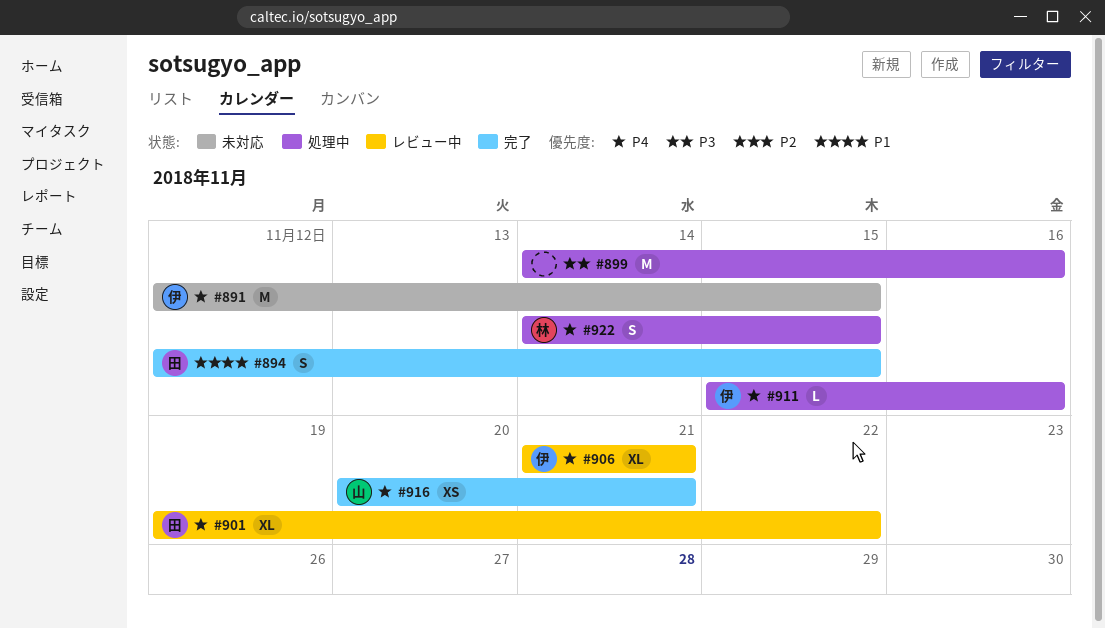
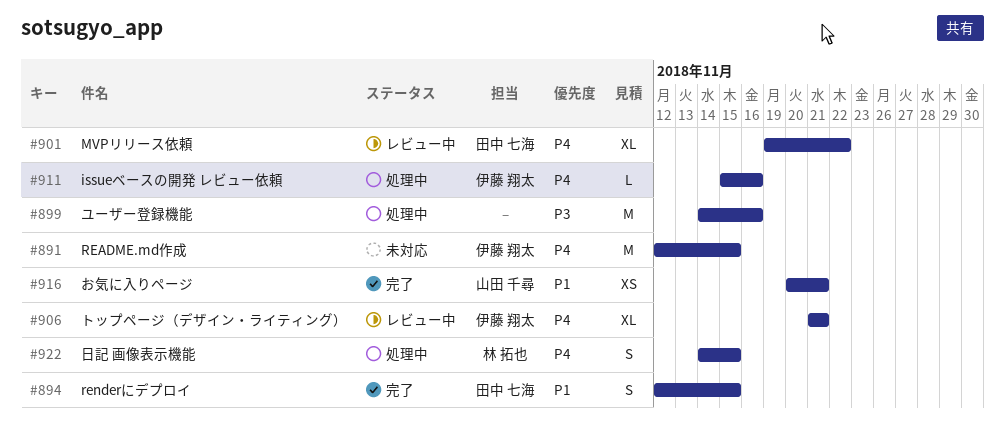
#916, priority: P4 -> P1

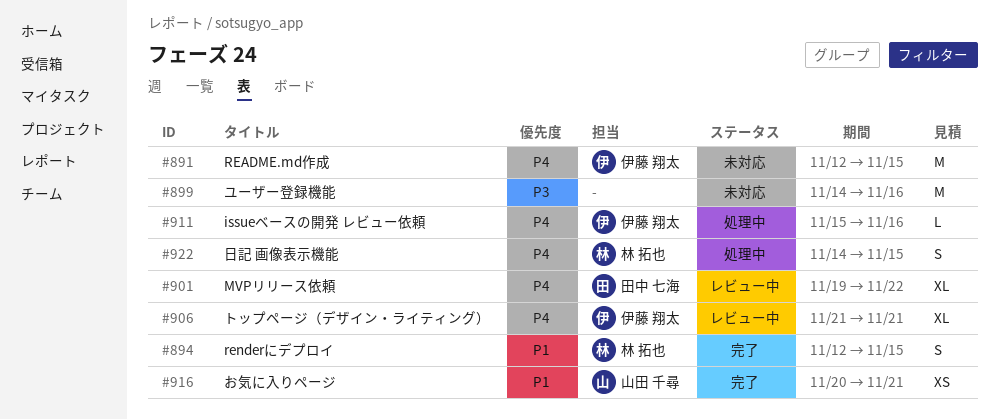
#894, owner: 田中 七海 -> 林 拓也
#899, status: 処理中 -> 未対応

